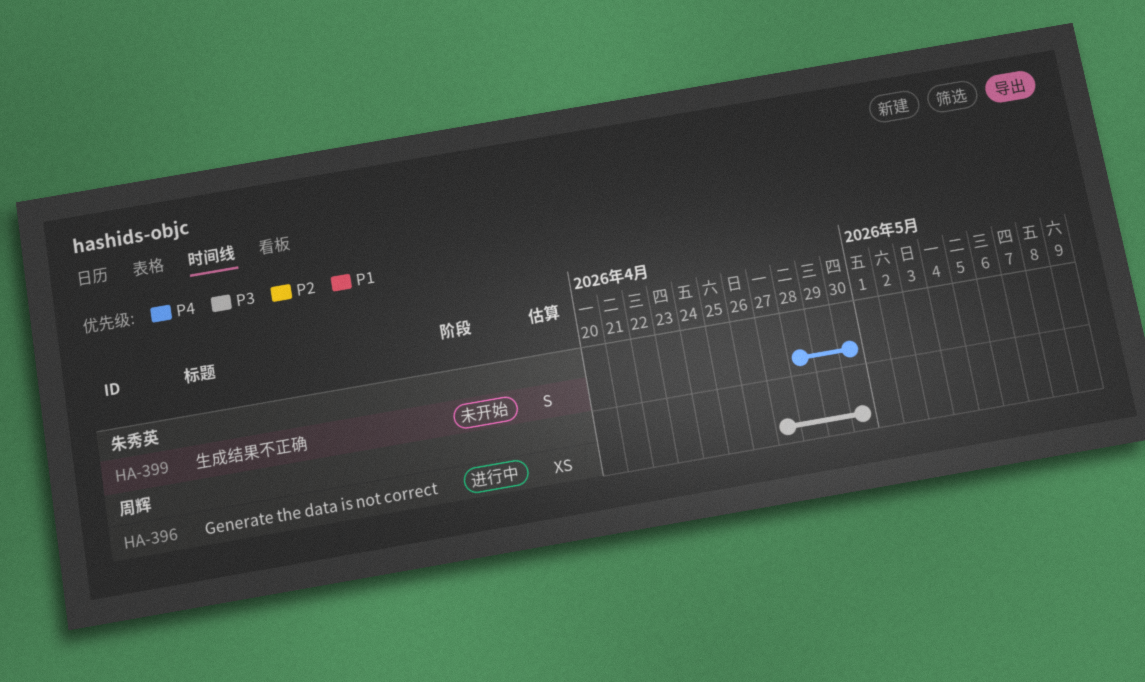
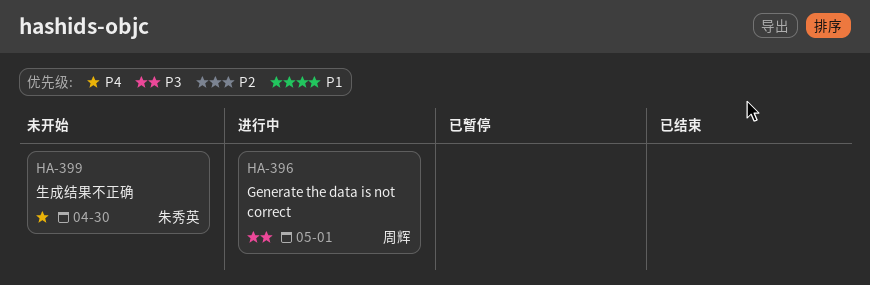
HA-396, due: Apr 30 -> May 1

